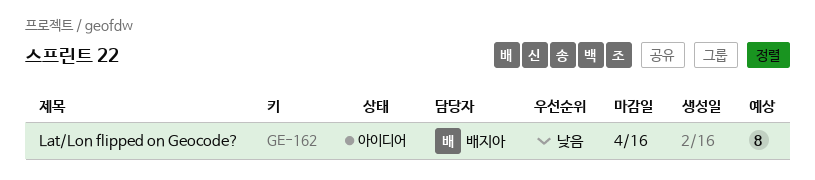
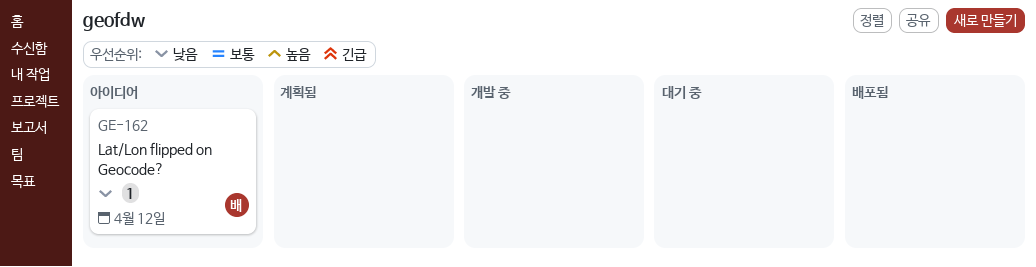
GE-162, estimate: 8 -> 1
GE-162, due: Apr 16 -> Apr 12

